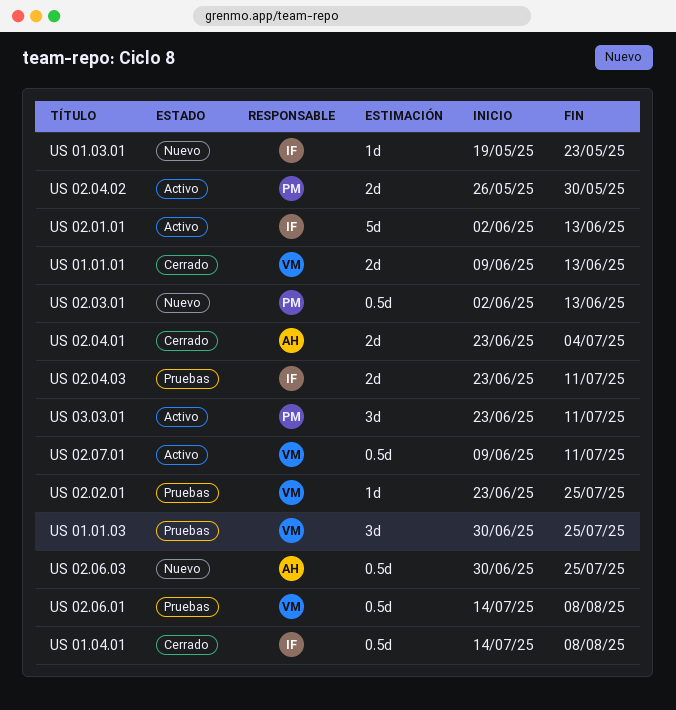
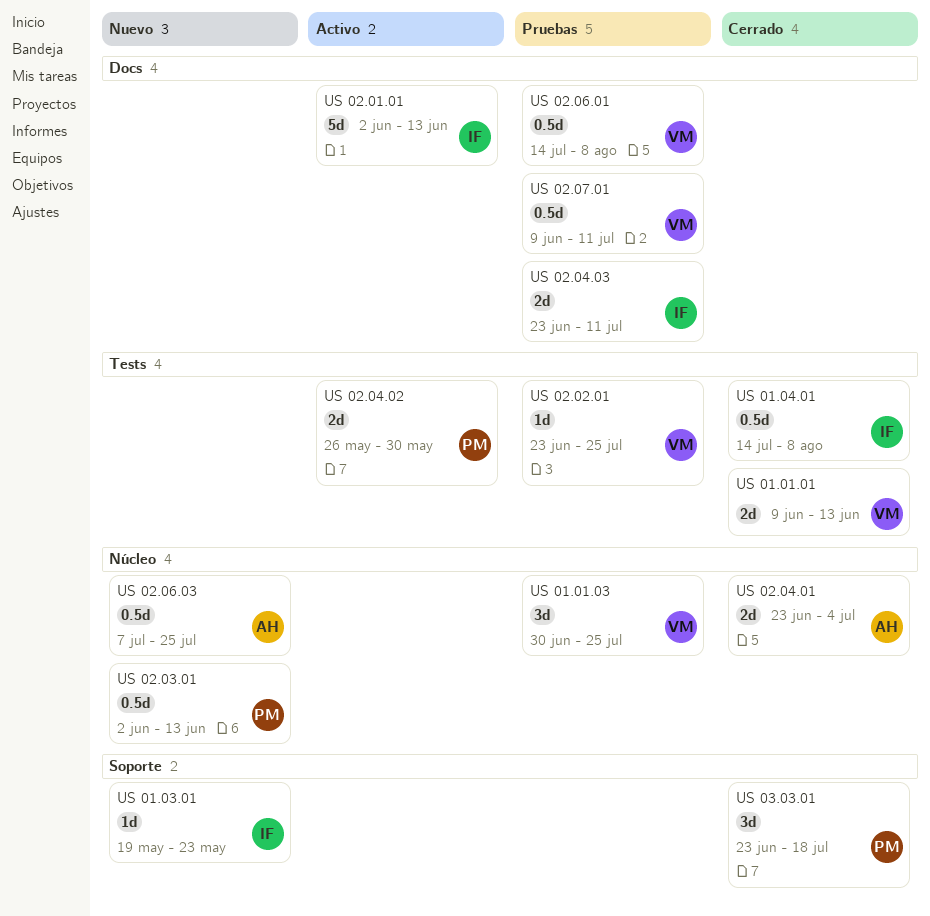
US 02.06.03, start: Jun 30 -> Jul 7
US 02.07.01, status: Activo -> Pruebas
US 03.03.01, status: Activo -> Cerrado
US 03.03.01, due: Jul 11 -> Jul 18

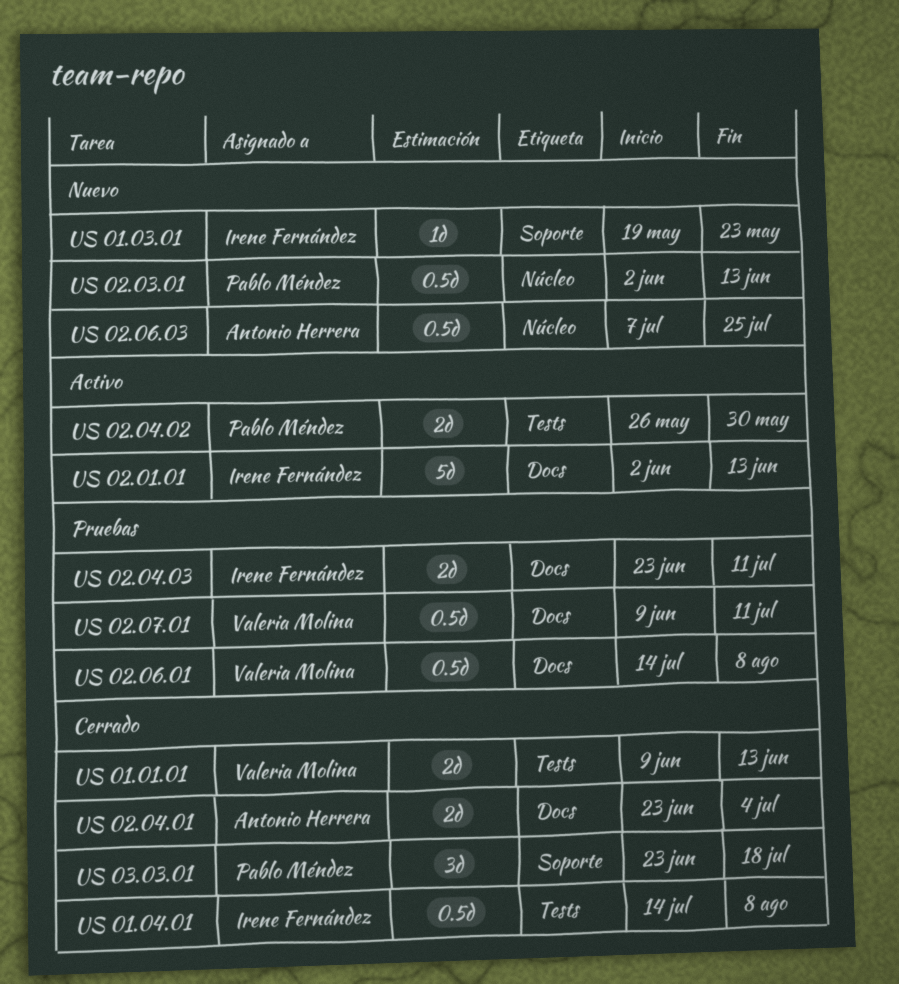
US 01.01.03: present -> none
US 02.02.01: present -> none
US 02.04.01, label: Núcleo -> Docs

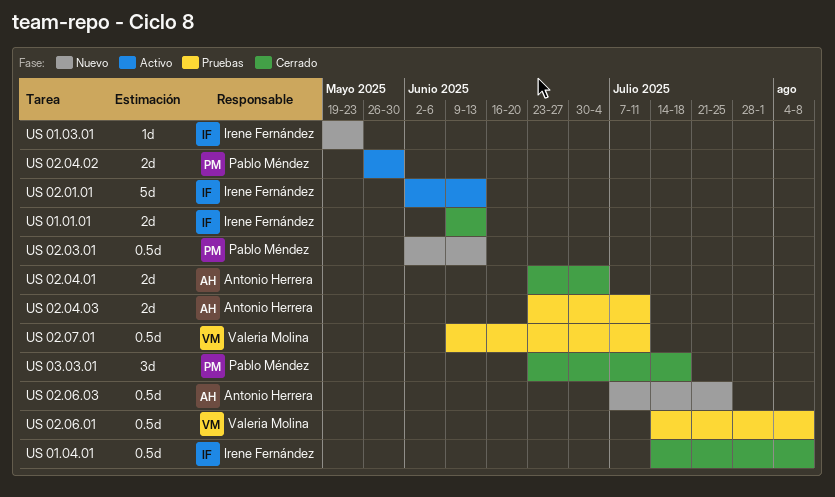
US 01.01.01, owner: Valeria Molina -> Irene Fernández
US 02.04.03, owner: Irene Fernández -> Antonio Herrera

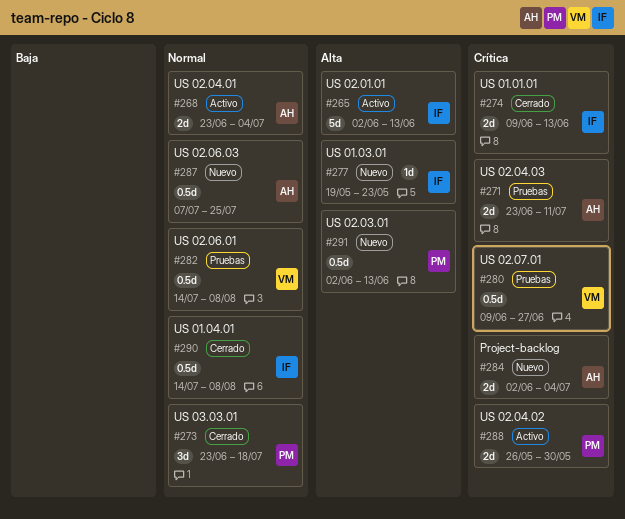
Project-backlog: none -> present
US 02.04.01, status: Cerrado -> Activo
US 02.07.01, due: Jul 11 -> Jun 27

